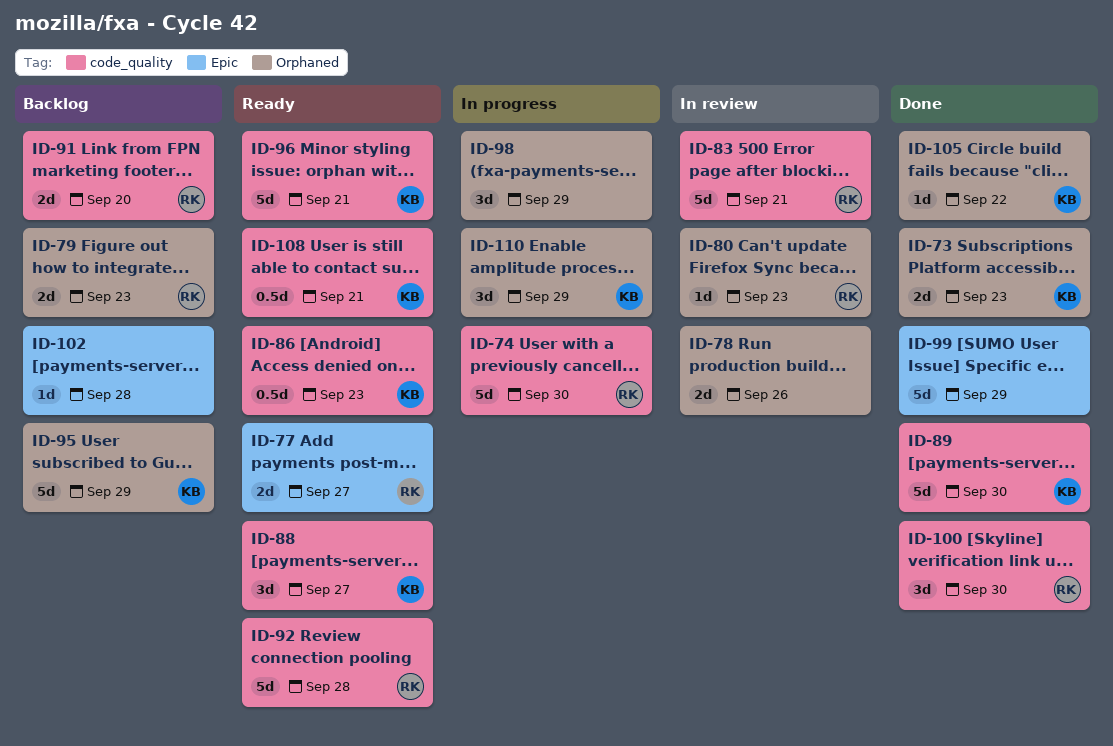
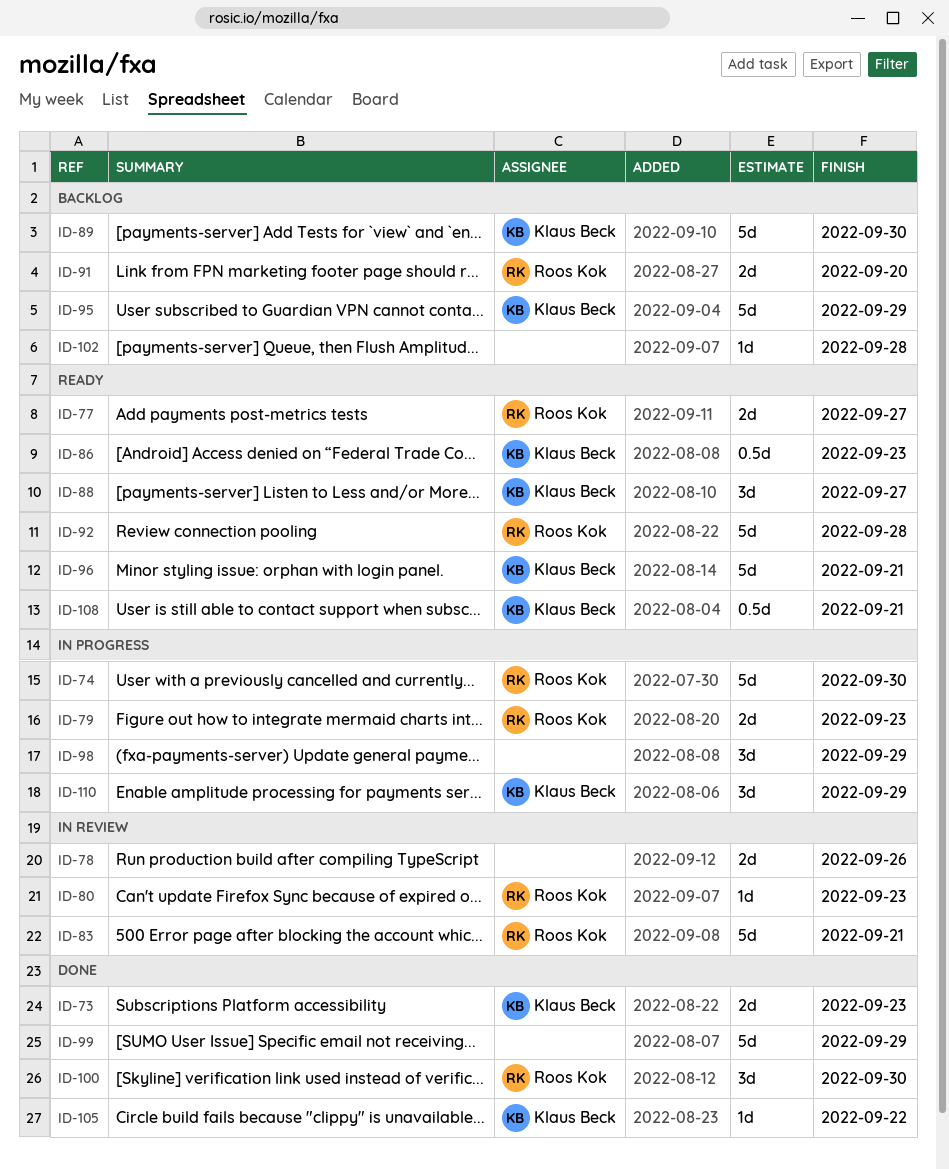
ID-79, status: Backlog -> In progress
ID-89, status: Done -> Backlog

